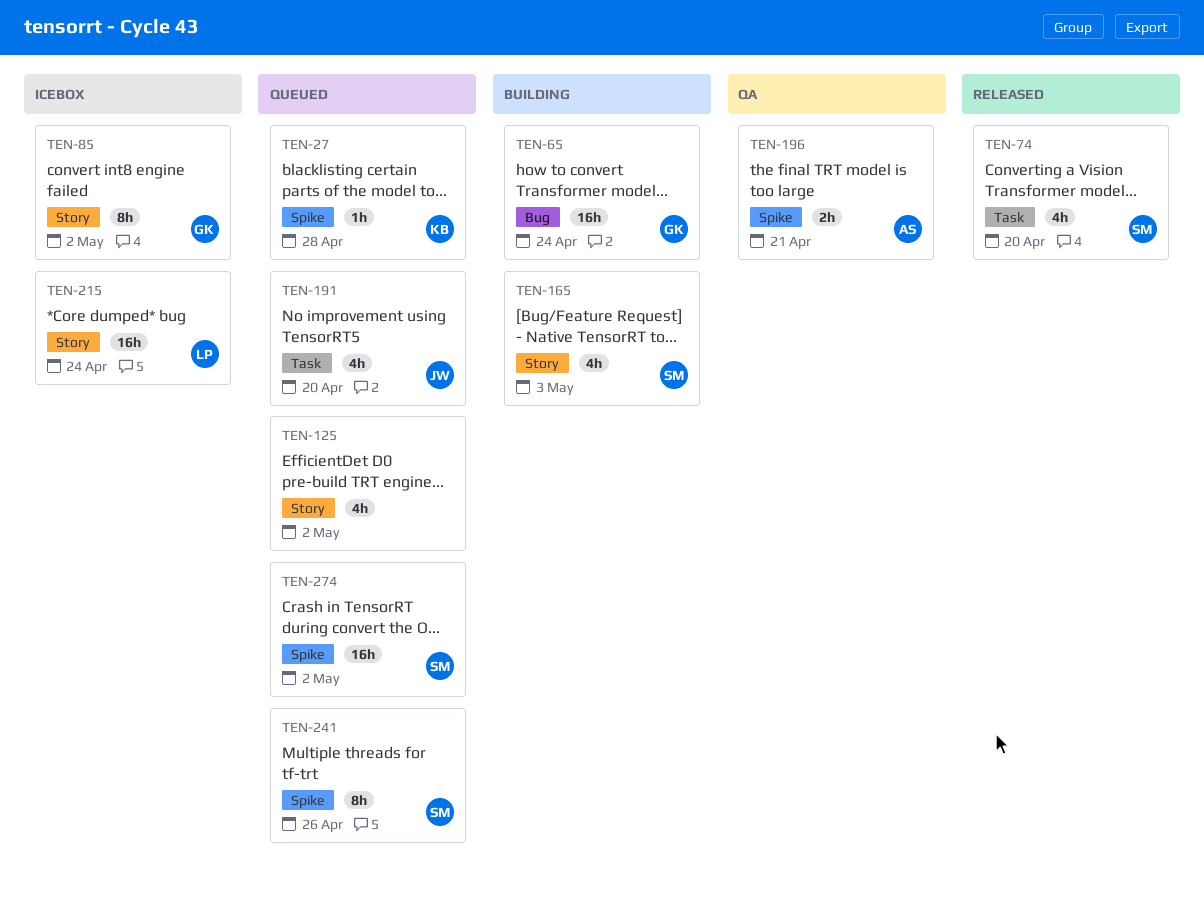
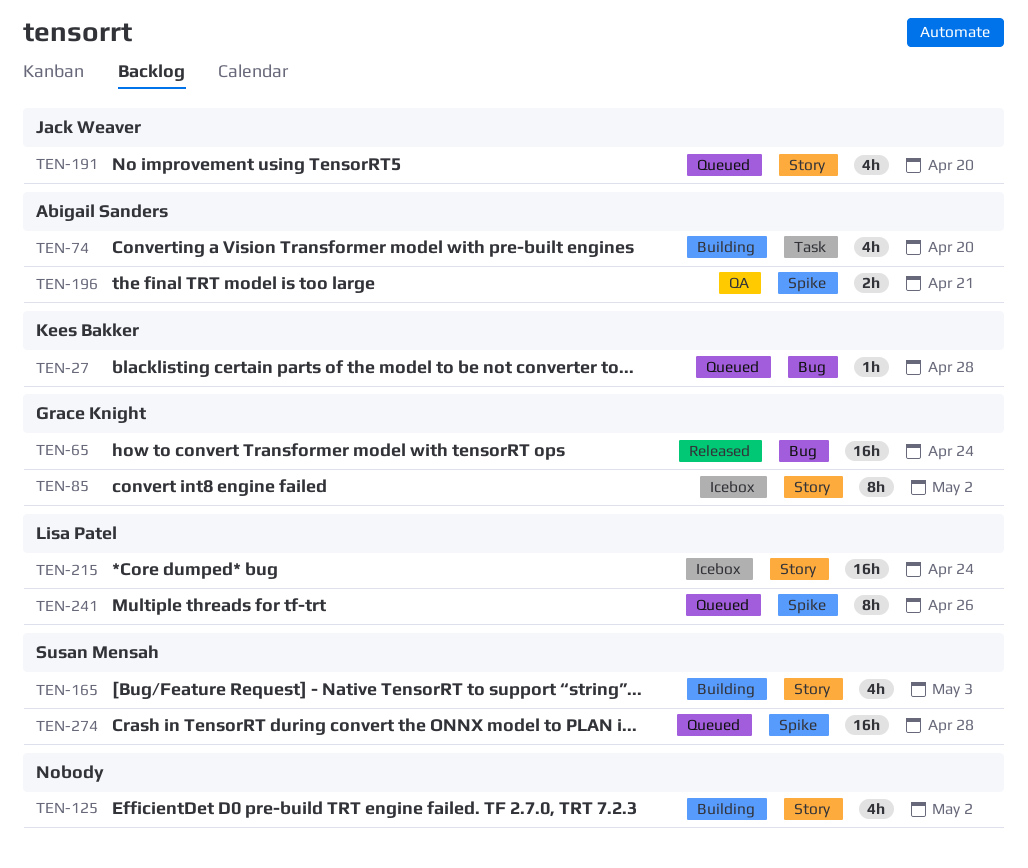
TEN-27, label: Spike -> Bug
TEN-65, status: Building -> Released
TEN-74, status: Released -> Building
TEN-74, owner: Susan Mensah -> Abigail Sanders
TEN-125, status: Queued -> Building
TEN-191, label: Task -> Story
TEN-241, owner: Susan Mensah -> Lisa Patel
TEN-274, due: May 2 -> Apr 28

